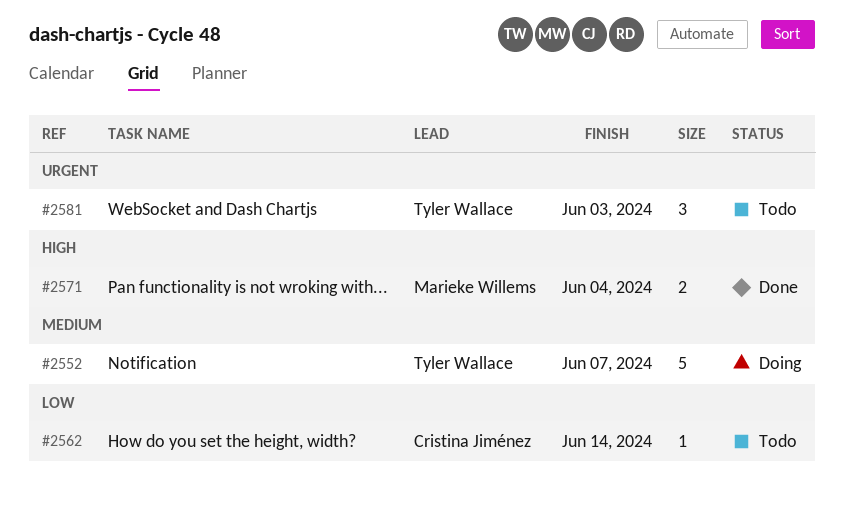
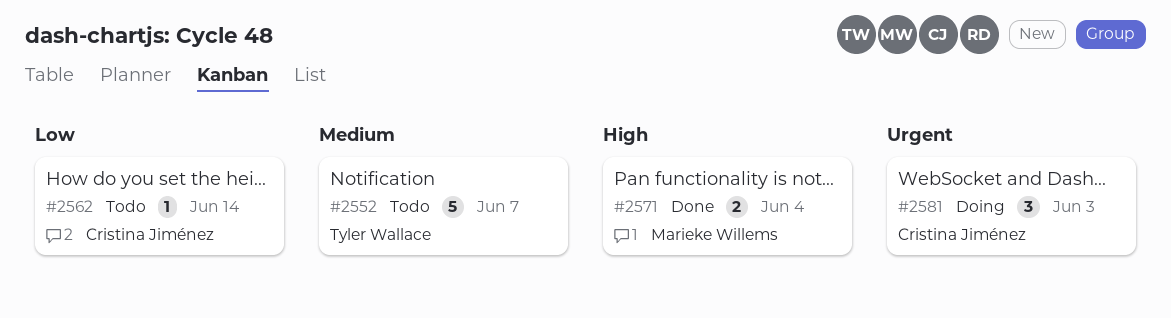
#2552, status: Doing -> Todo
#2581, status: Todo -> Doing
#2581, owner: Tyler Wallace -> Cristina Jiménez

